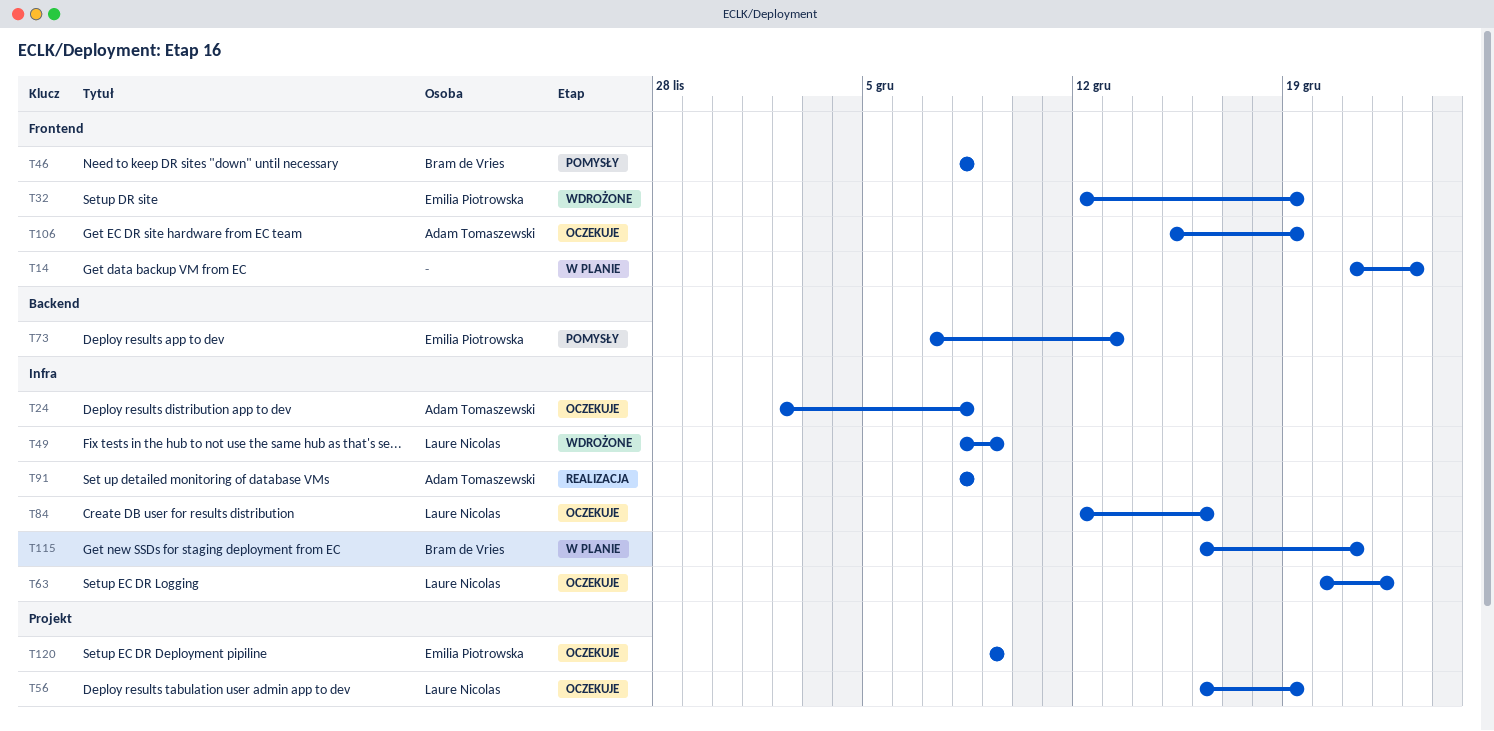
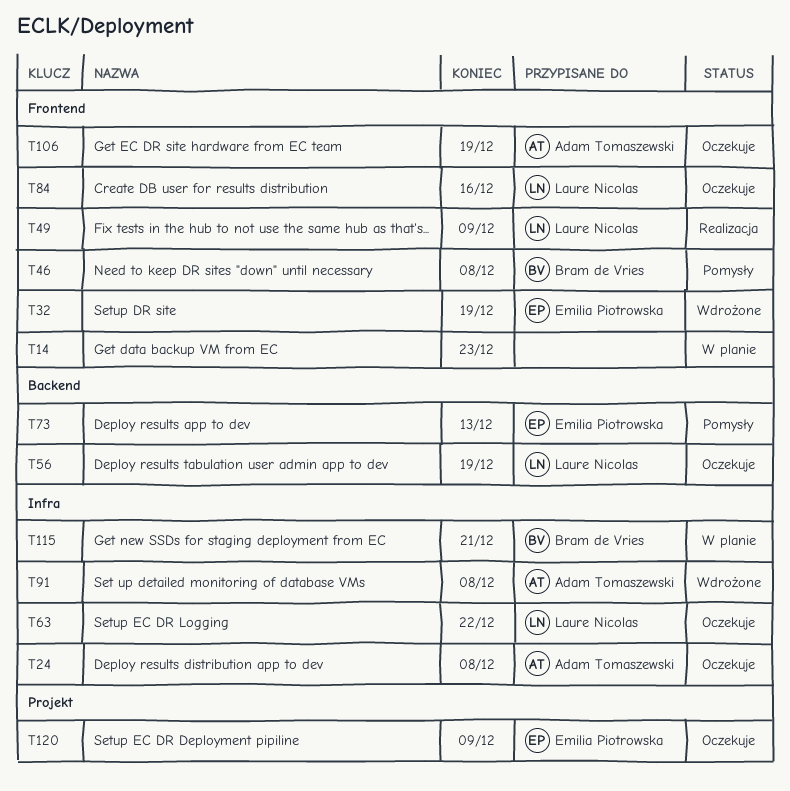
T49, status: Wdrożone -> Realizacja
T49, label: Infra -> Frontend
T56, label: Projekt -> Backend
T84, label: Infra -> Frontend
T91, status: Realizacja -> Wdrożone

